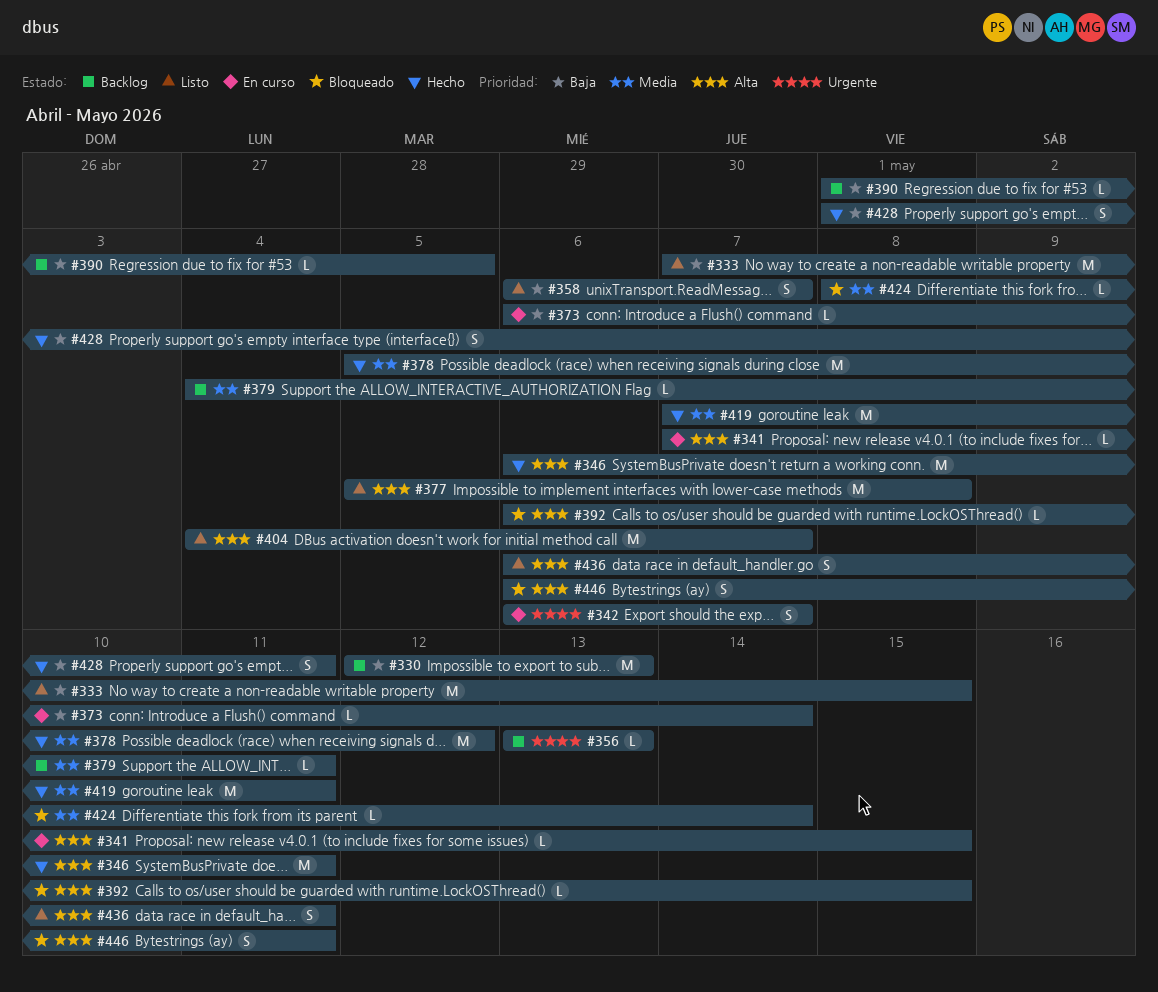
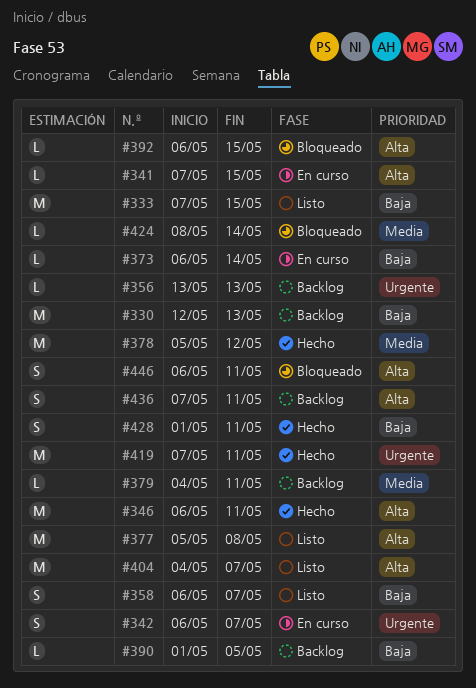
#419, priority: Media -> Urgente
#436, status: Listo -> Backlog
#436, start: May 6 -> May 7

